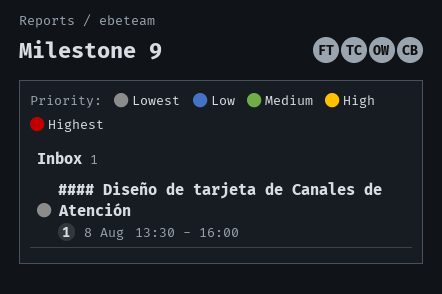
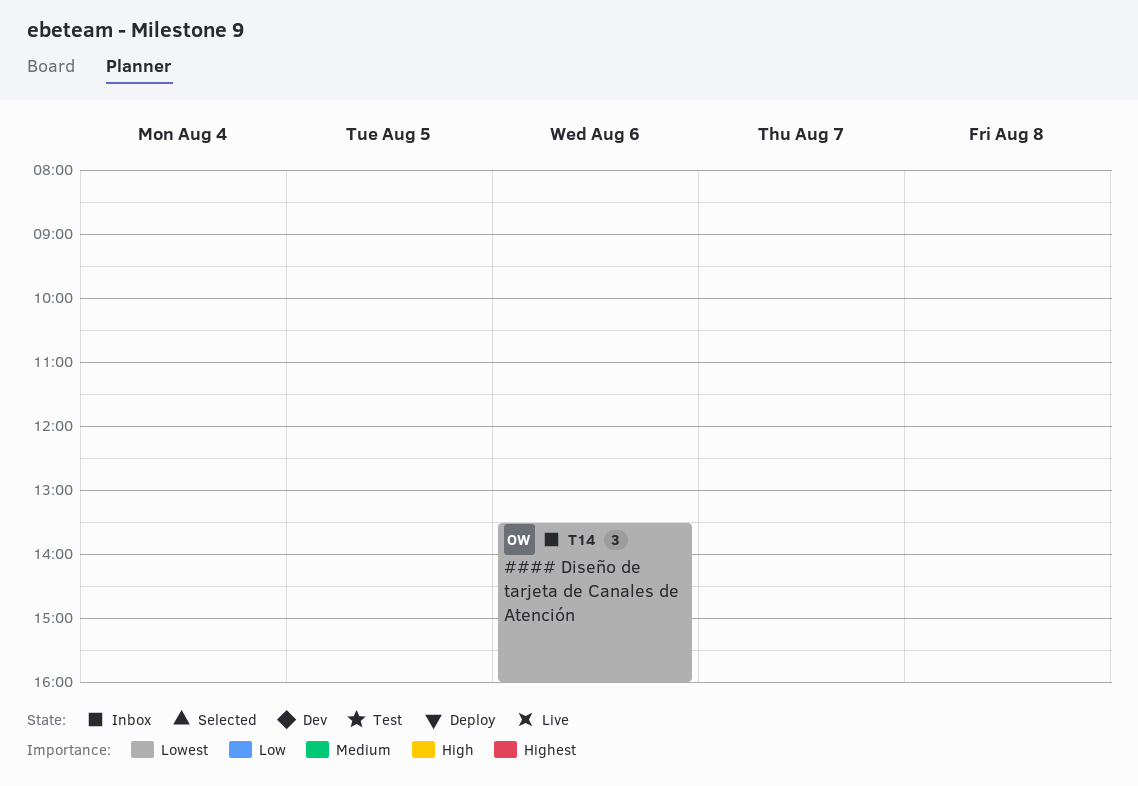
#### Diseño de tarjeta de Canales de Atención, estimate: 1 -> 3
#### Diseño de tarjeta de Canales de Atención, day: Aug 8 -> Aug 6

